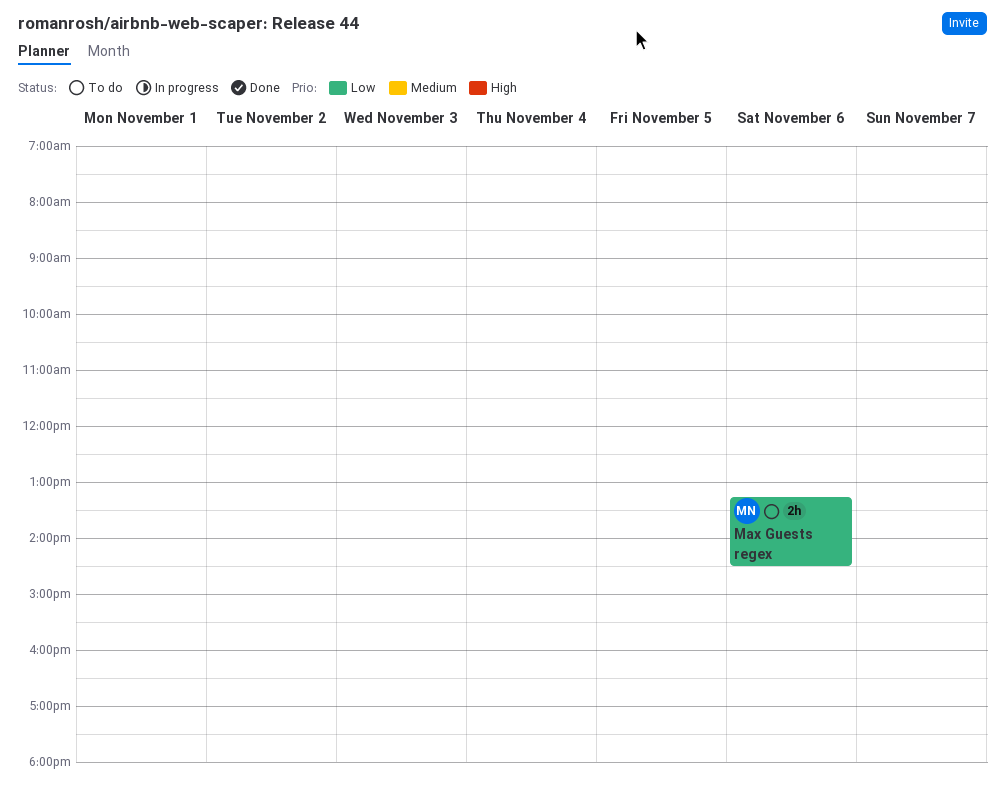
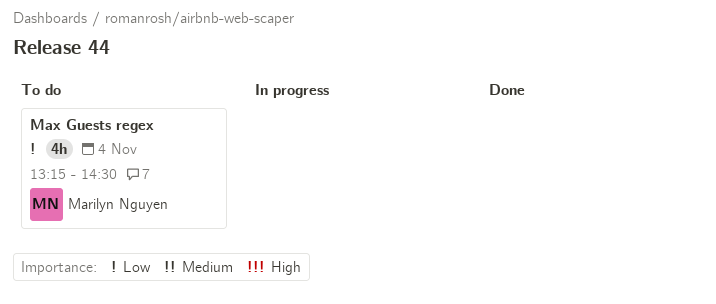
Max Guests regex, estimate: 2h -> 4h
Max Guests regex, day: Nov 6 -> Nov 4

